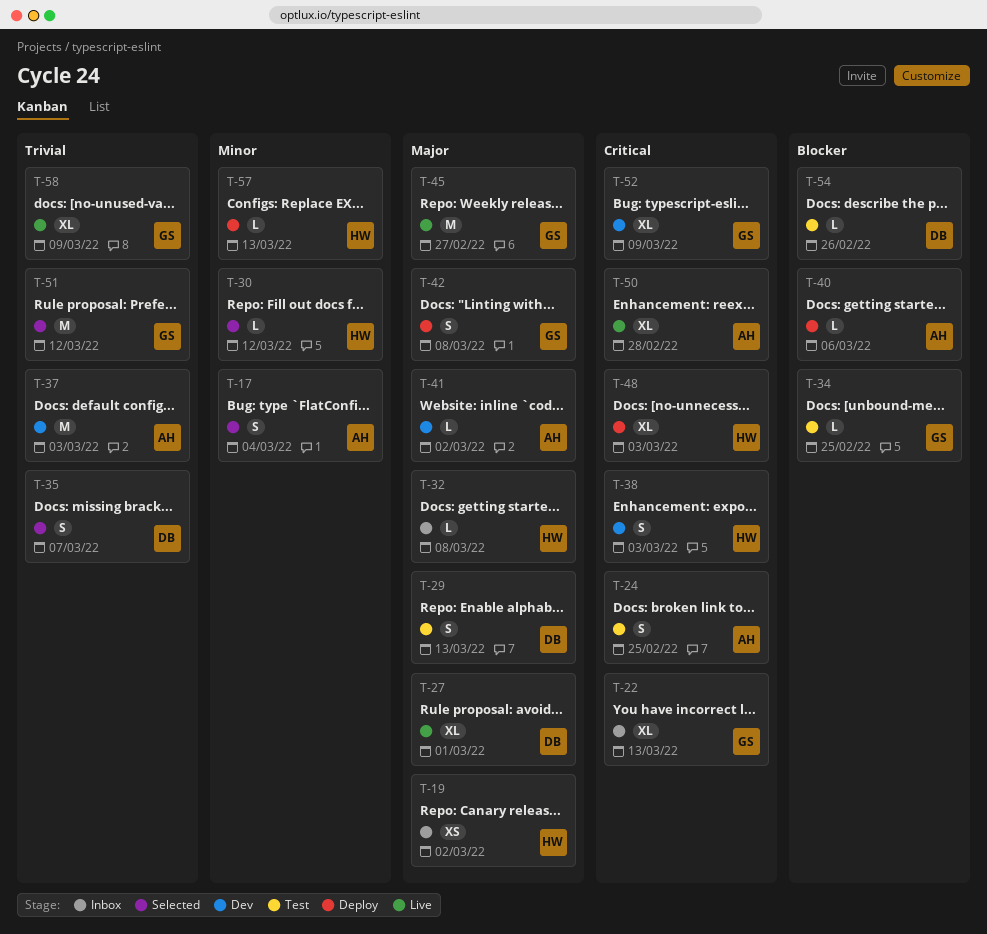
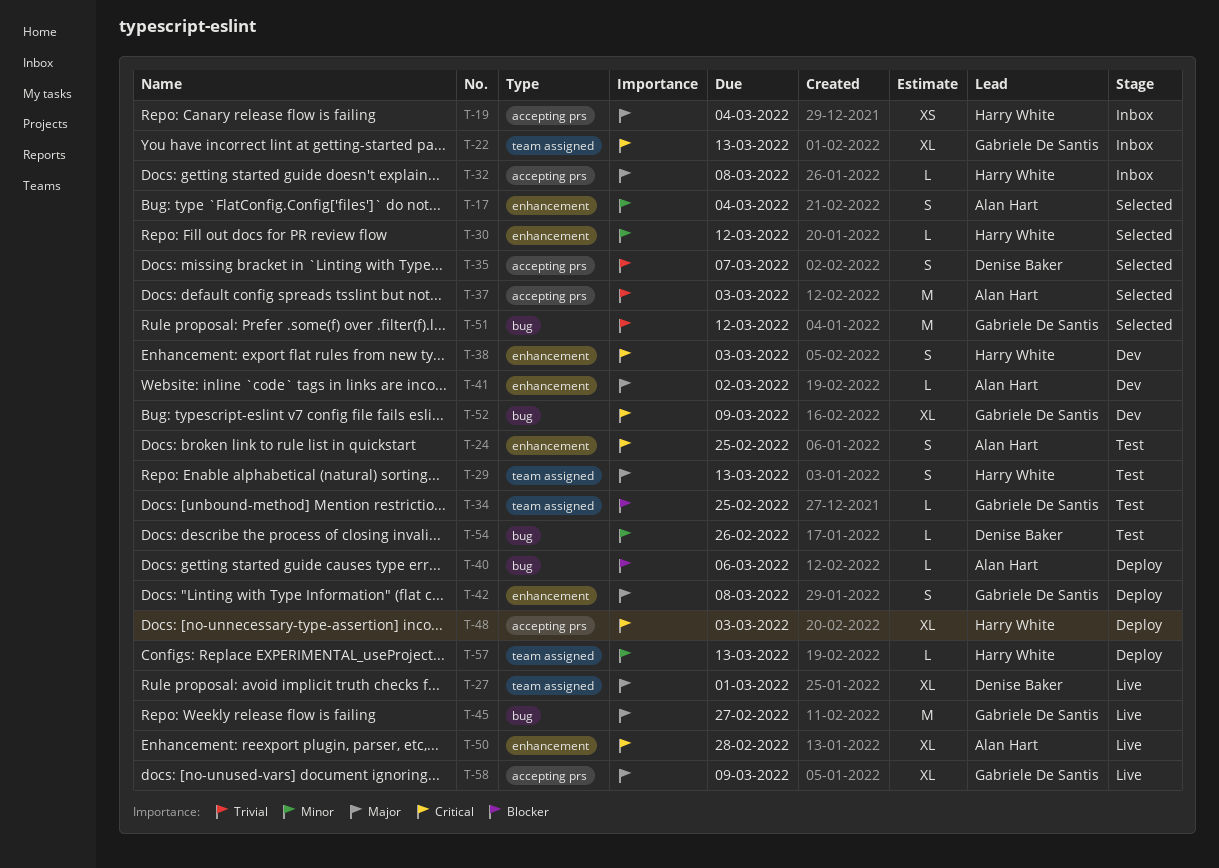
T-19, due: Mar 2 -> Mar 4
T-29, owner: Denise Baker -> Harry White
T-37, status: Dev -> Selected
T-54, priority: Blocker -> Minor
T-58, priority: Trivial -> Major

